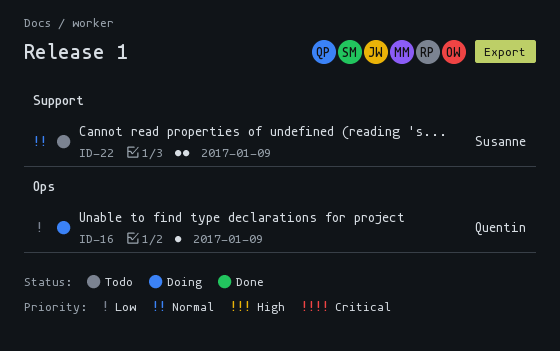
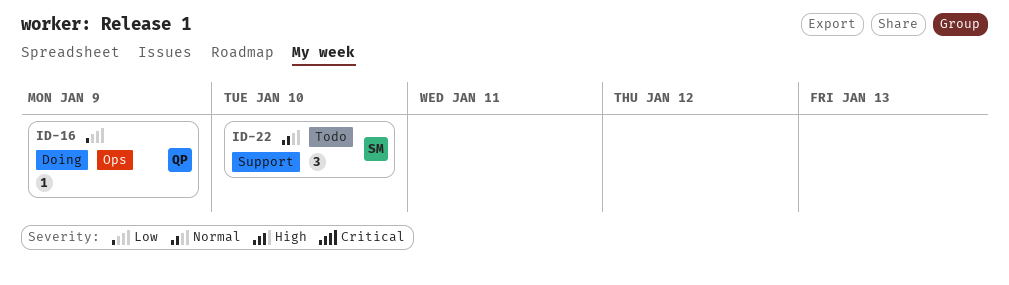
ID-22, estimate: 2 -> 3
ID-22, due: Jan 9 -> Jan 10

